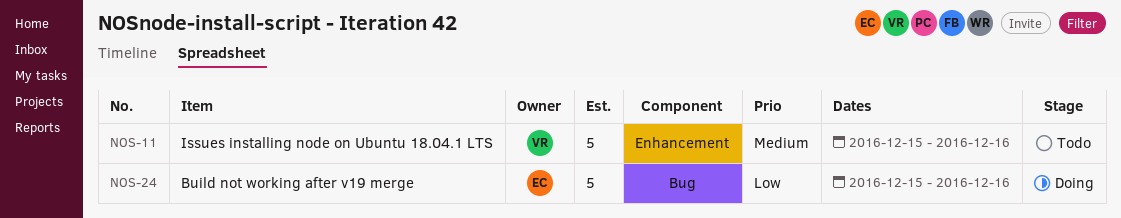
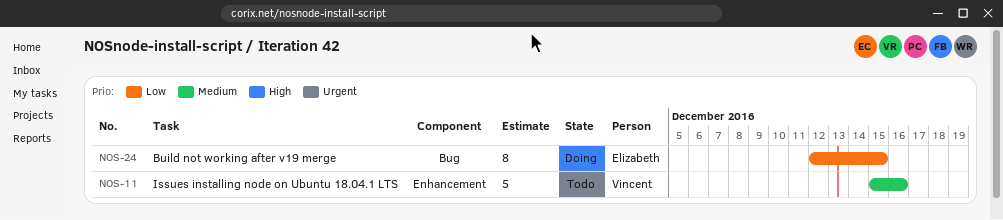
NOS-24, estimate: 5 -> 8
NOS-24, start: Dec 15 -> Dec 12
NOS-24, due: Dec 16 -> Dec 15

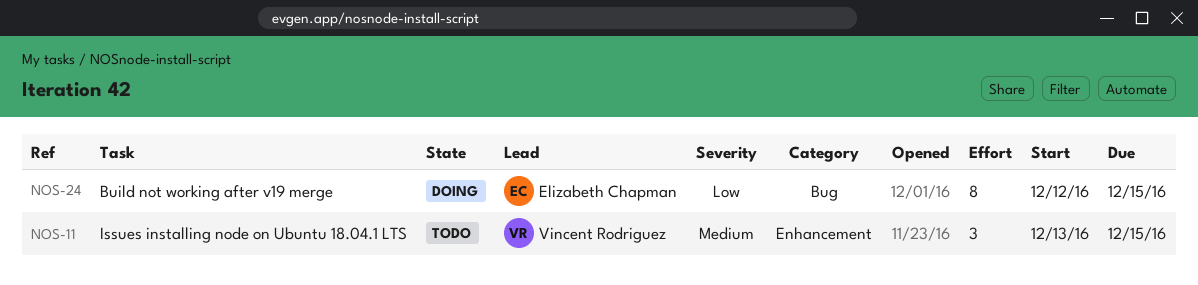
NOS-11, estimate: 5 -> 3
NOS-11, start: Dec 15 -> Dec 13
NOS-11, due: Dec 16 -> Dec 15

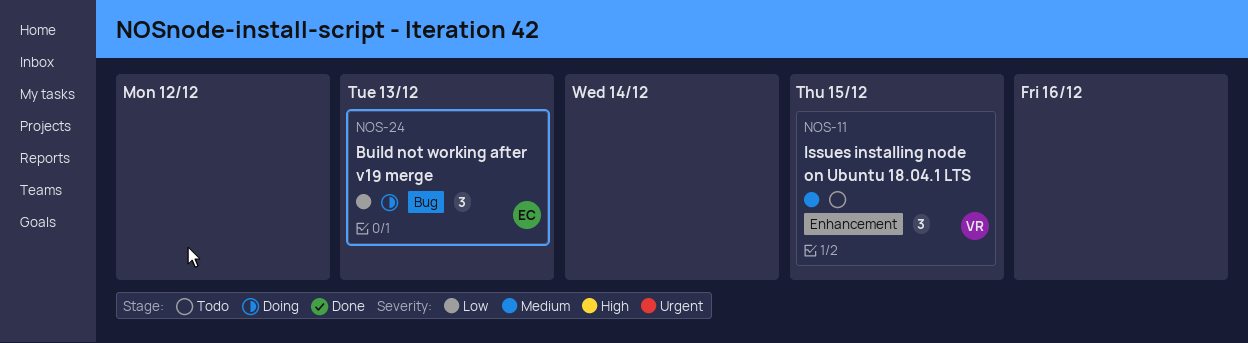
NOS-24, estimate: 8 -> 3
NOS-24, due: Dec 15 -> Dec 13

